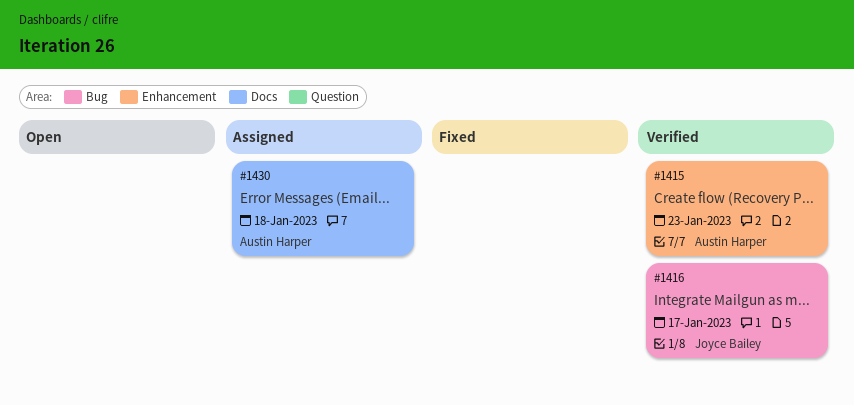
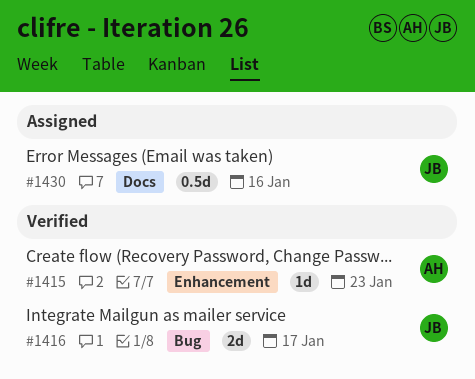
#1430, owner: Austin Harper -> Joyce Bailey
#1430, due: Jan 18 -> Jan 16

